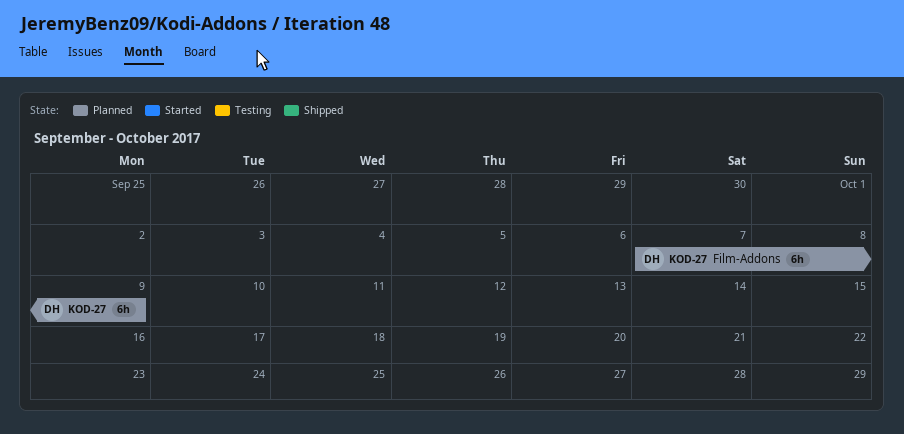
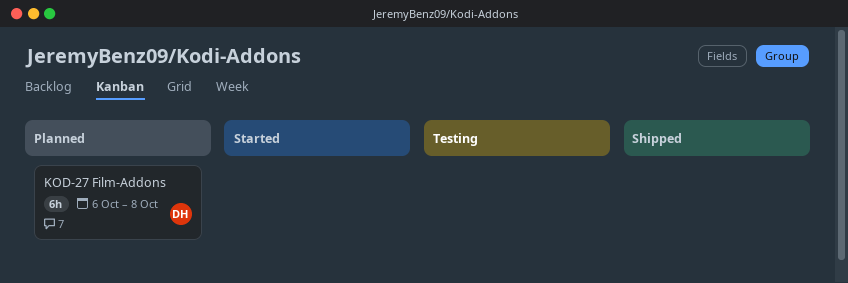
KOD-27, start: Oct 7 -> Oct 6
KOD-27, due: Oct 9 -> Oct 8

